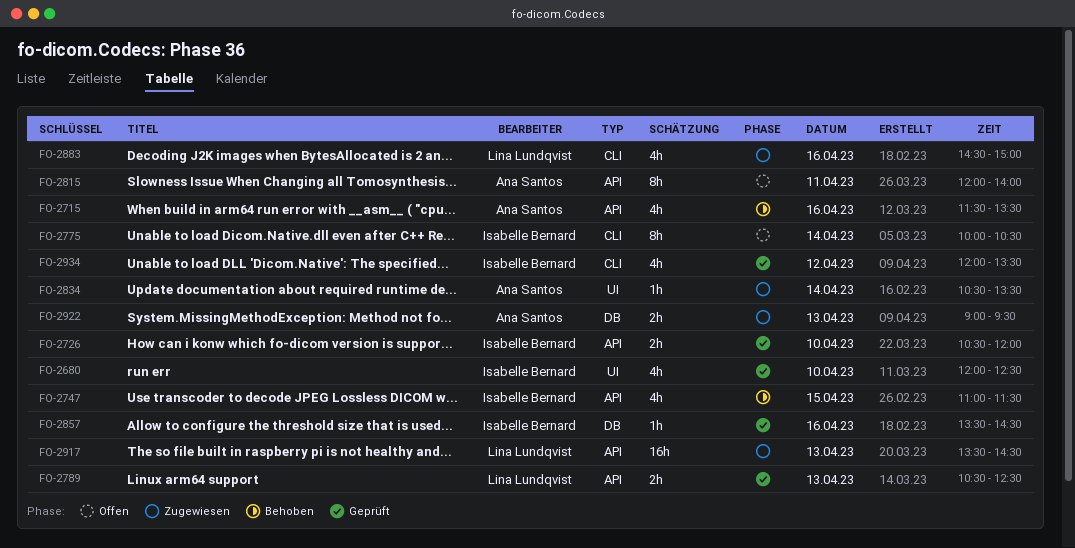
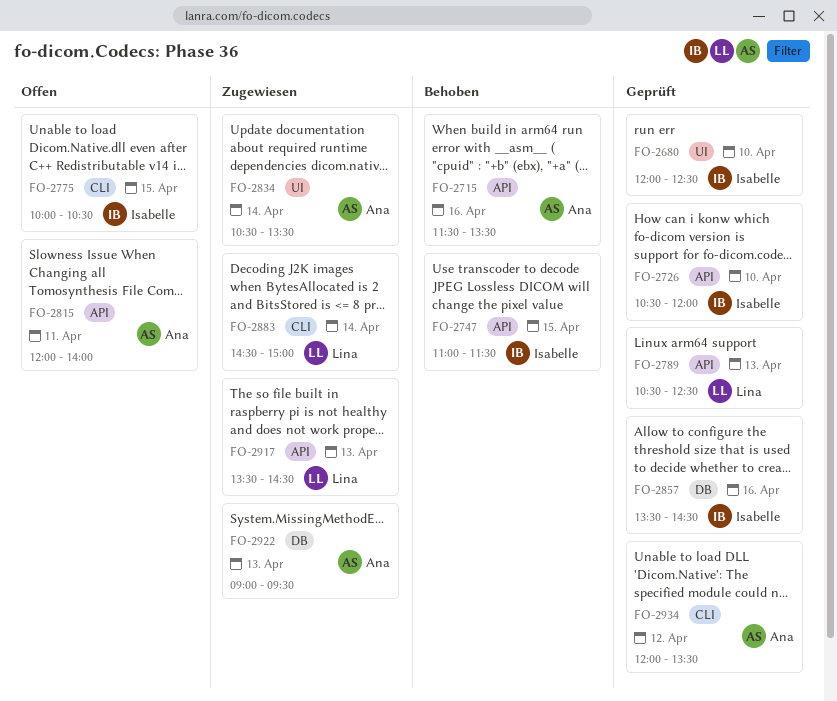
FO-2775, day: Apr 14 -> Apr 15
FO-2883, day: Apr 16 -> Apr 14
FO-2934, owner: Isabelle Bernard -> Ana Santos

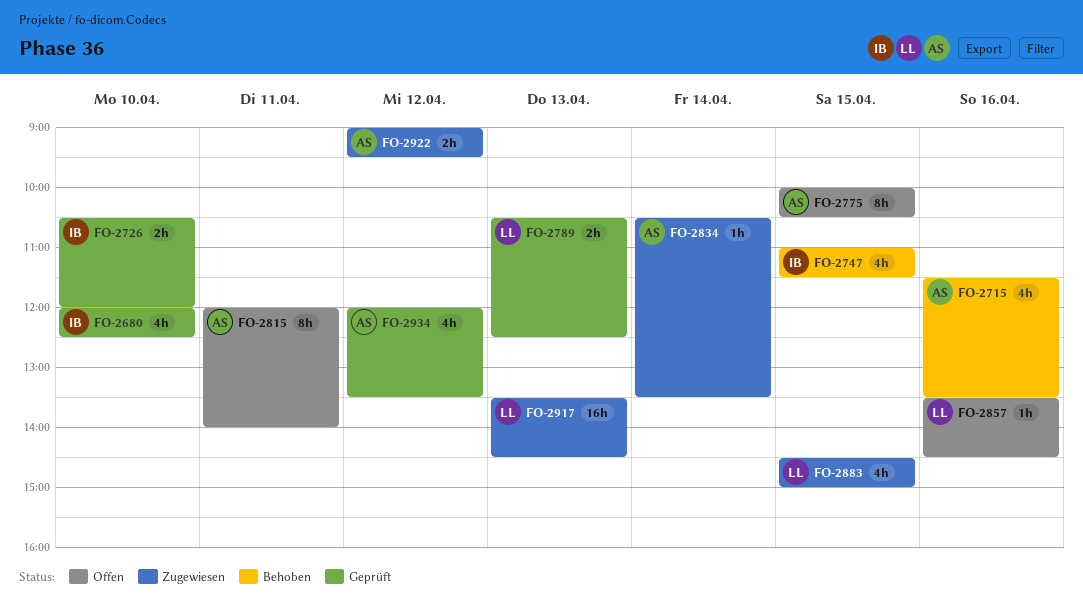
FO-2775, owner: Isabelle -> Ana
FO-2857, status: Geprüft -> Offen
FO-2857, owner: Isabelle -> Lina
FO-2883, day: Apr 14 -> Apr 15
FO-2922, day: Apr 13 -> Apr 12

